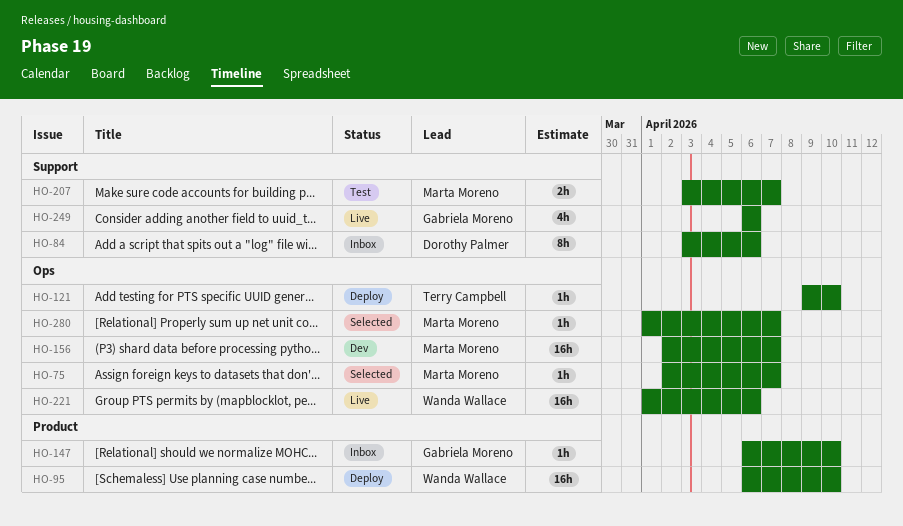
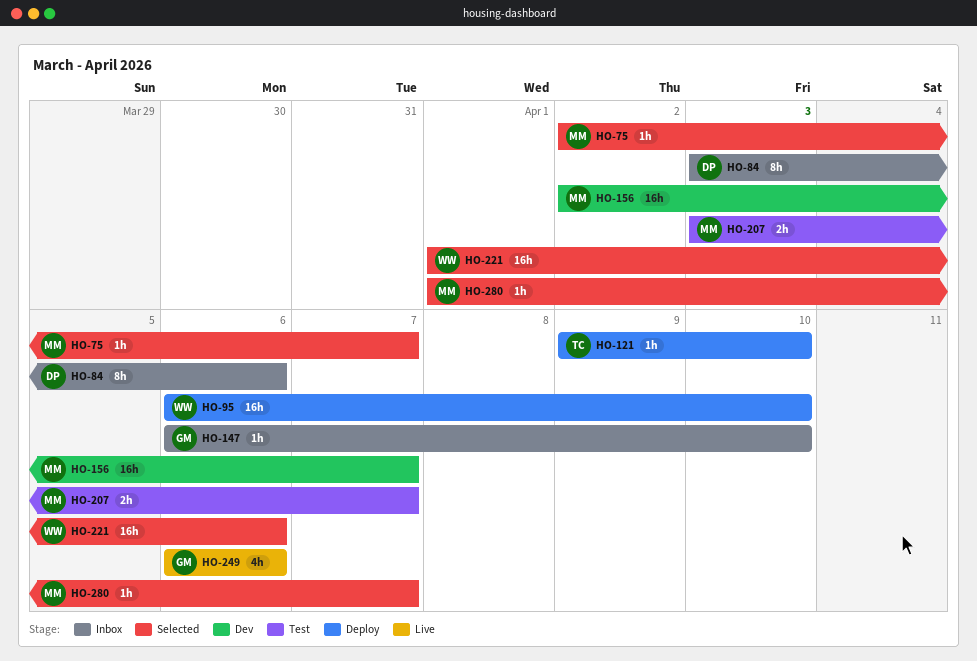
HO-221, status: Live -> Selected

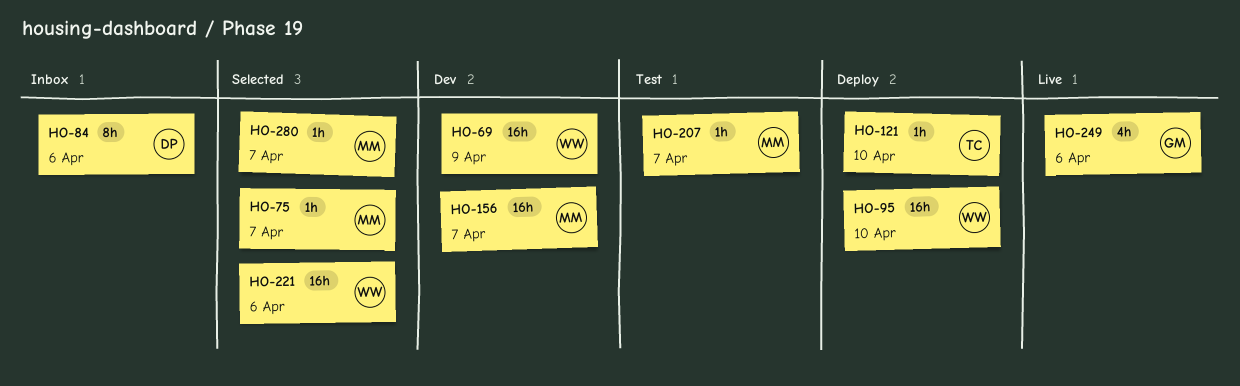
HO-69: none -> present
HO-147: present -> none
HO-207, estimate: 2h -> 1h

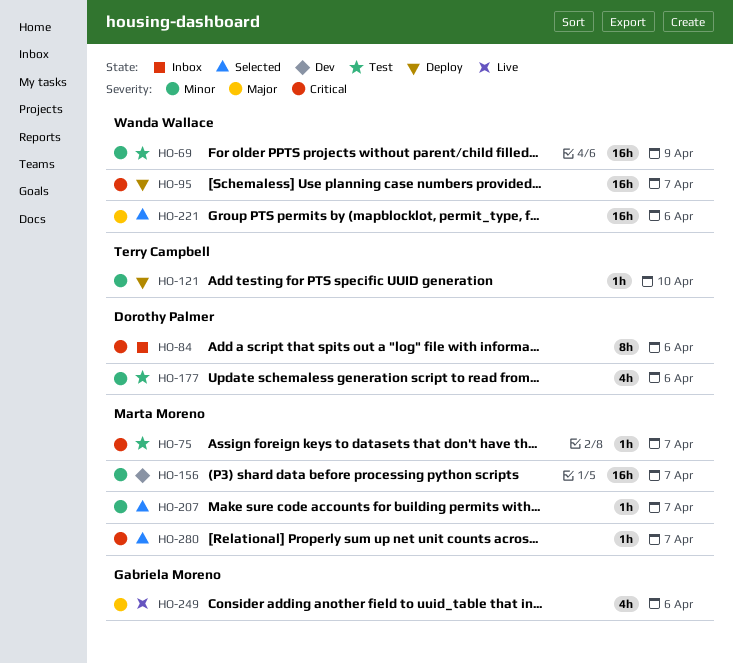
HO-69, status: Dev -> Test
HO-75, status: Selected -> Test
HO-95, due: Apr 10 -> Apr 7
HO-177: none -> present
HO-207, status: Test -> Selected

